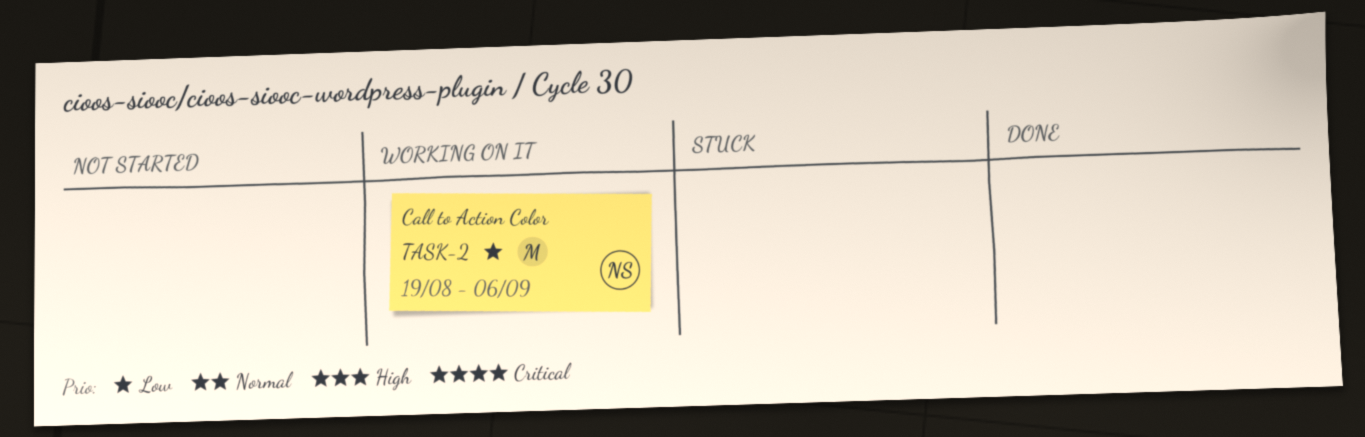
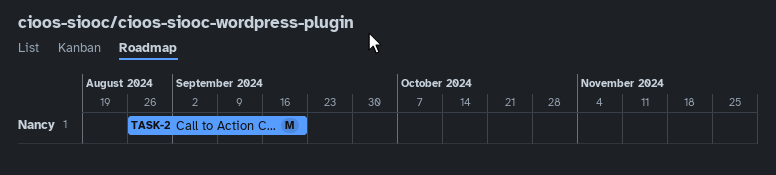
TASK-2, start: Aug 19 -> Aug 26
TASK-2, due: Sep 6 -> Sep 20

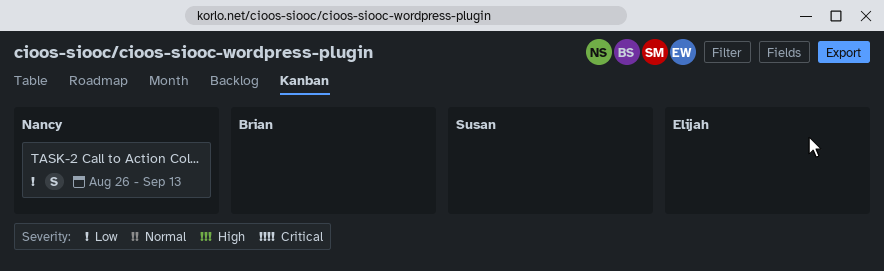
TASK-2, estimate: M -> S
TASK-2, due: Sep 20 -> Sep 13

